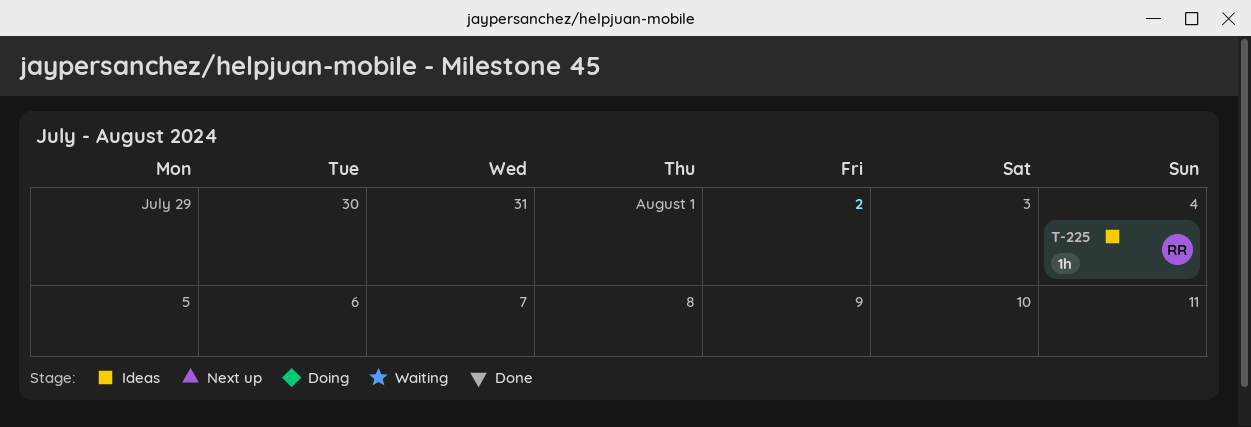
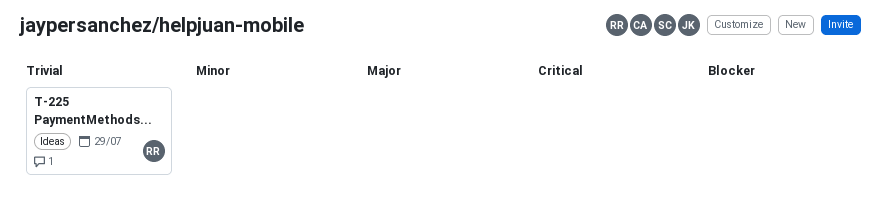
T-225, due: Aug 4 -> Jul 29

